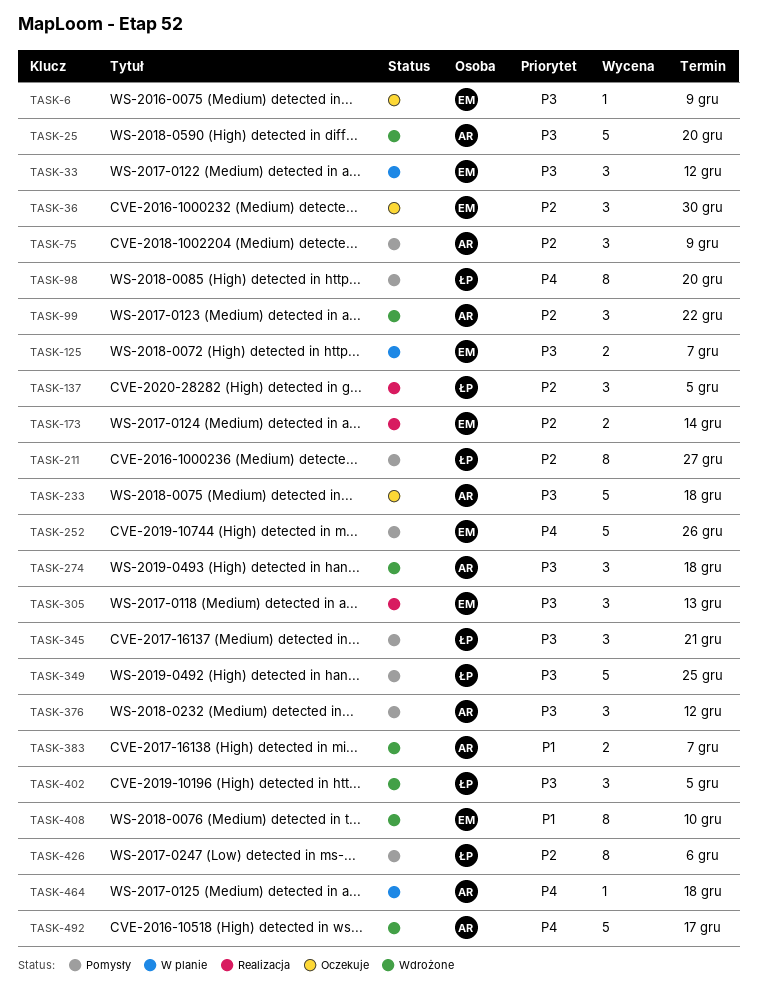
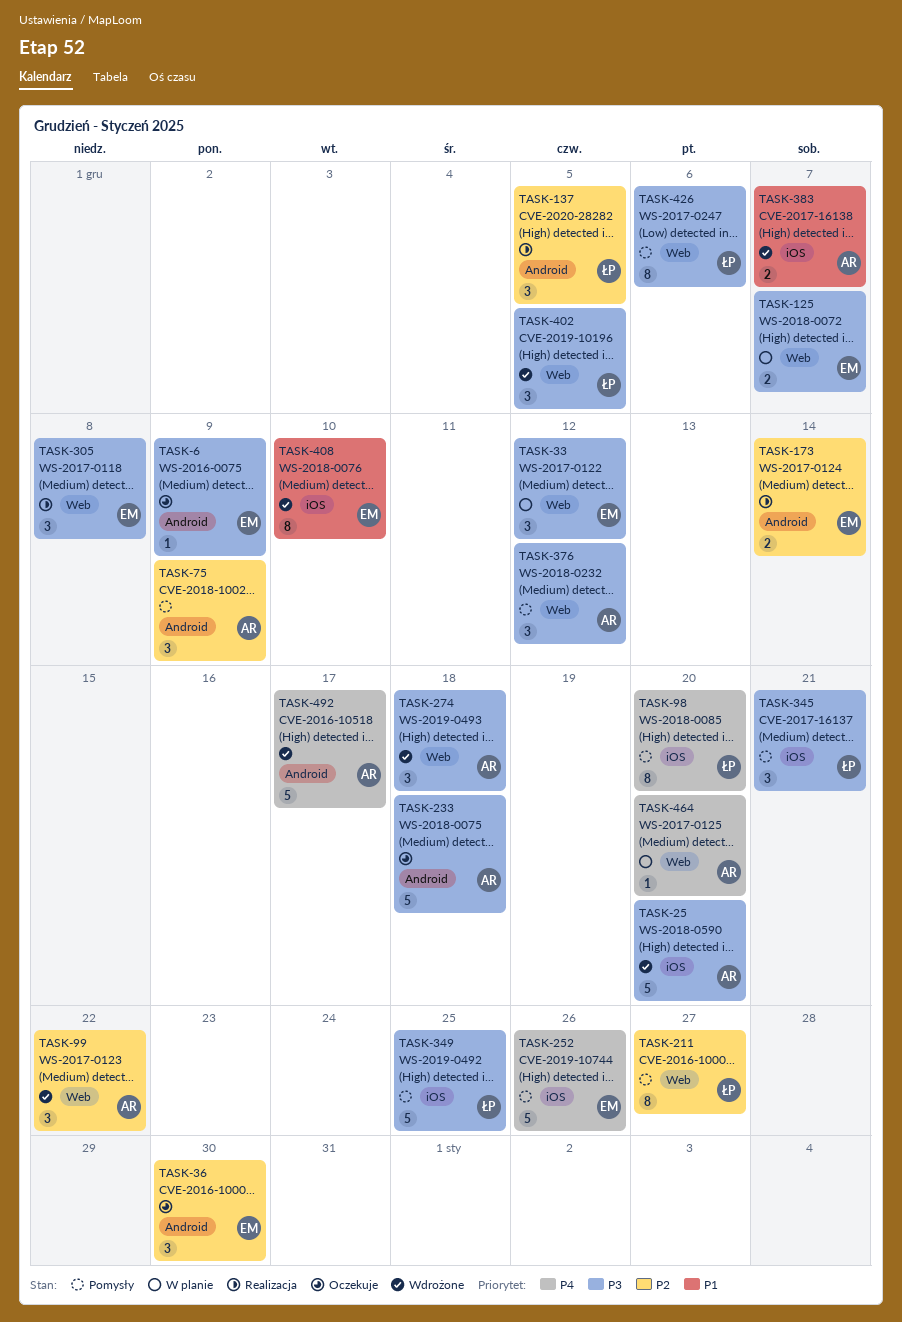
TASK-305, due: Dec 13 -> Dec 8
TASK-426, priority: P2 -> P3
TASK-464, due: Dec 18 -> Dec 20

